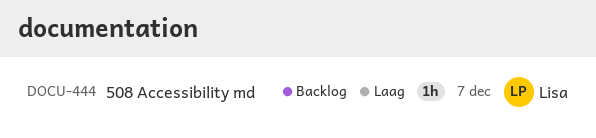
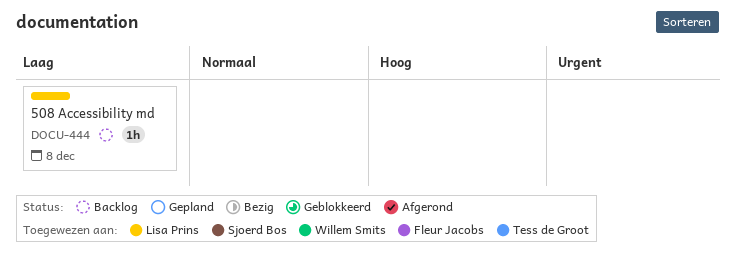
DOCU-444, due: Dec 7 -> Dec 8

